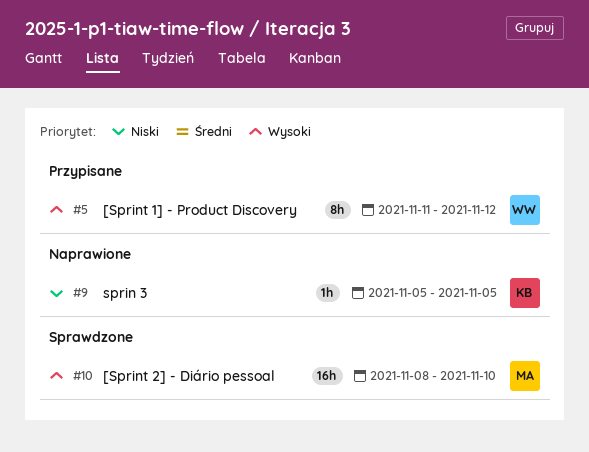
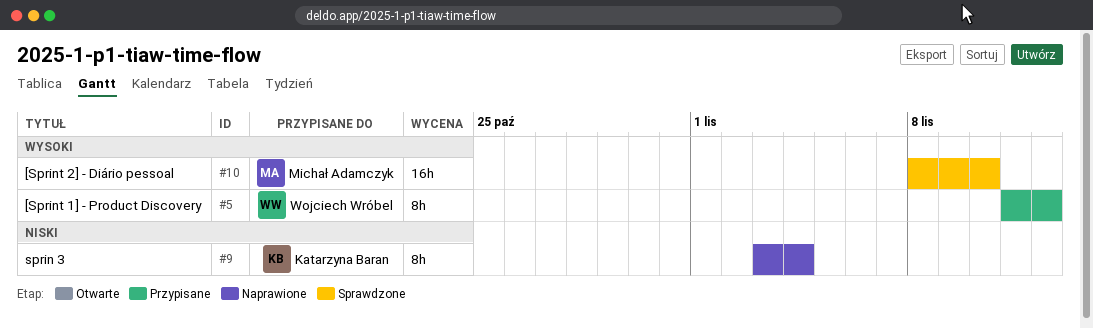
#9, estimate: 1h -> 8h
#9, start: Nov 5 -> Nov 3
#9, due: Nov 5 -> Nov 4

